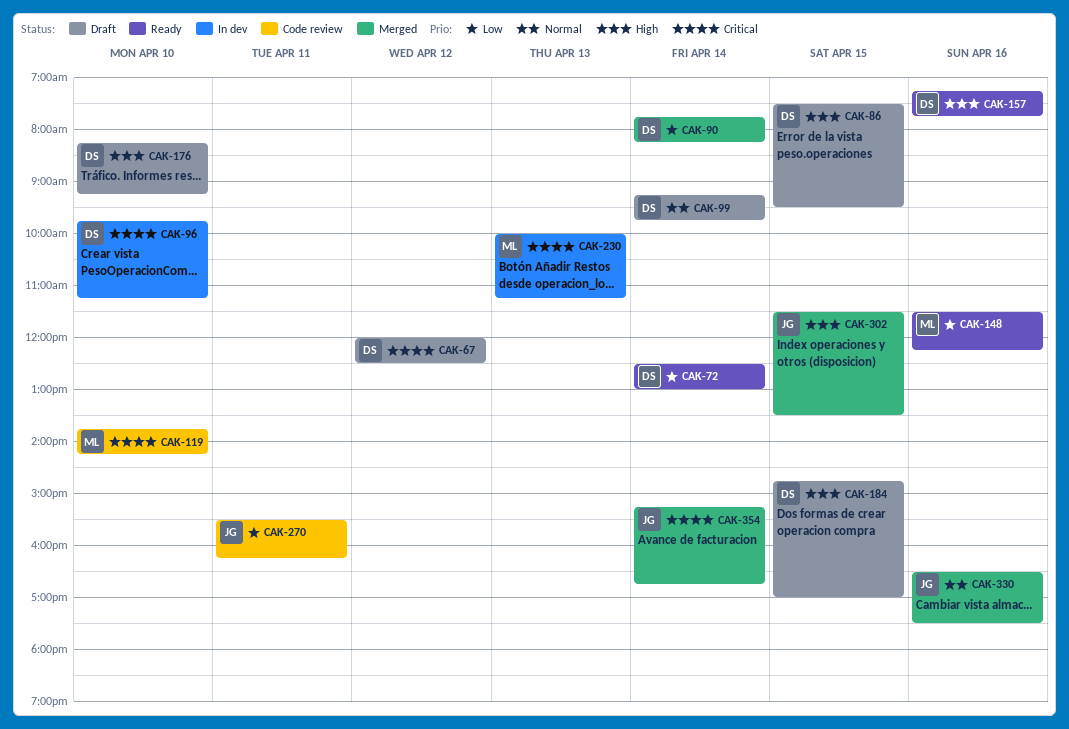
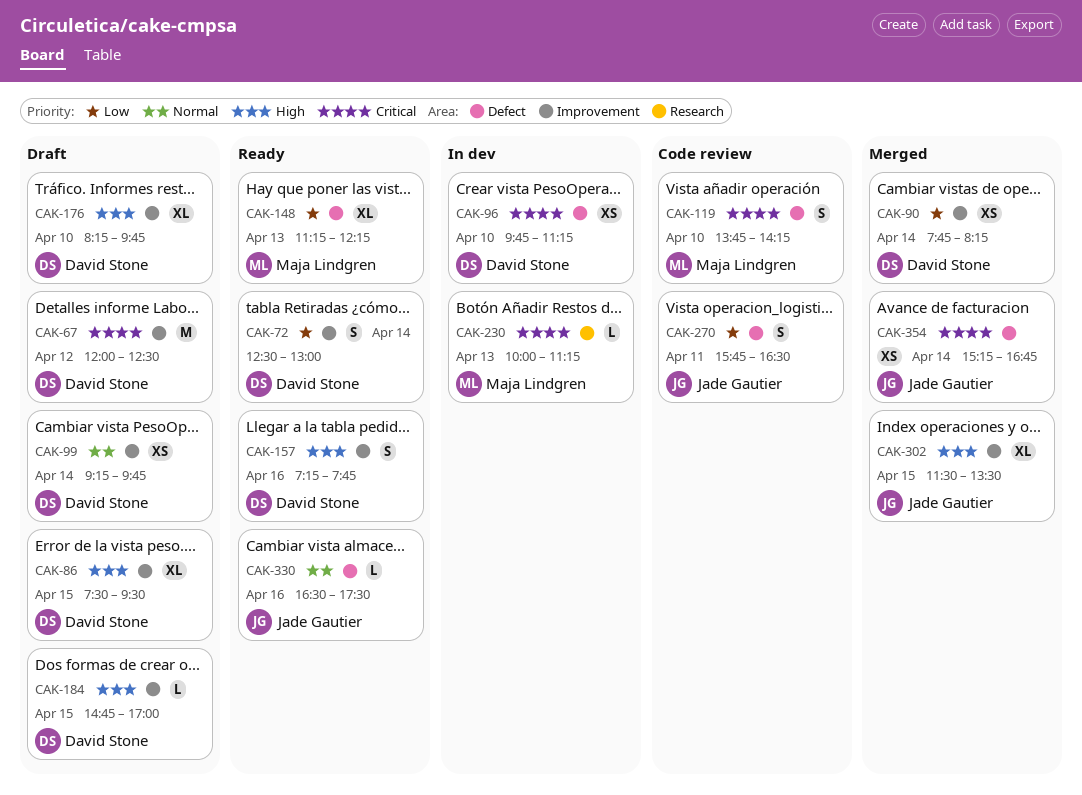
CAK-148, day: Apr 16 -> Apr 13
CAK-148, begins: 11:30 -> 11:15
CAK-176, ends: 09:15 -> 09:45
CAK-270, begins: 15:30 -> 15:45
CAK-270, ends: 16:15 -> 16:30
CAK-330, status: Merged -> Ready

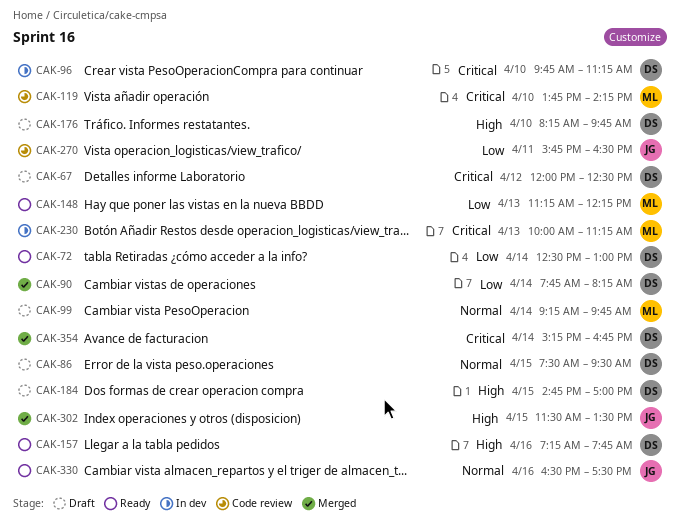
CAK-86, priority: High -> Normal
CAK-99, owner: David Stone -> Maja Lindgren
CAK-354, owner: Jade Gautier -> David Stone

